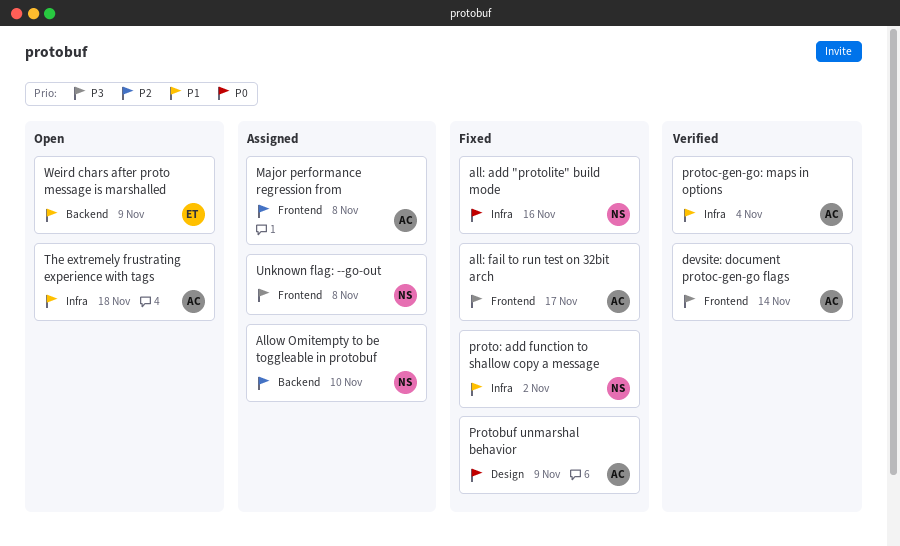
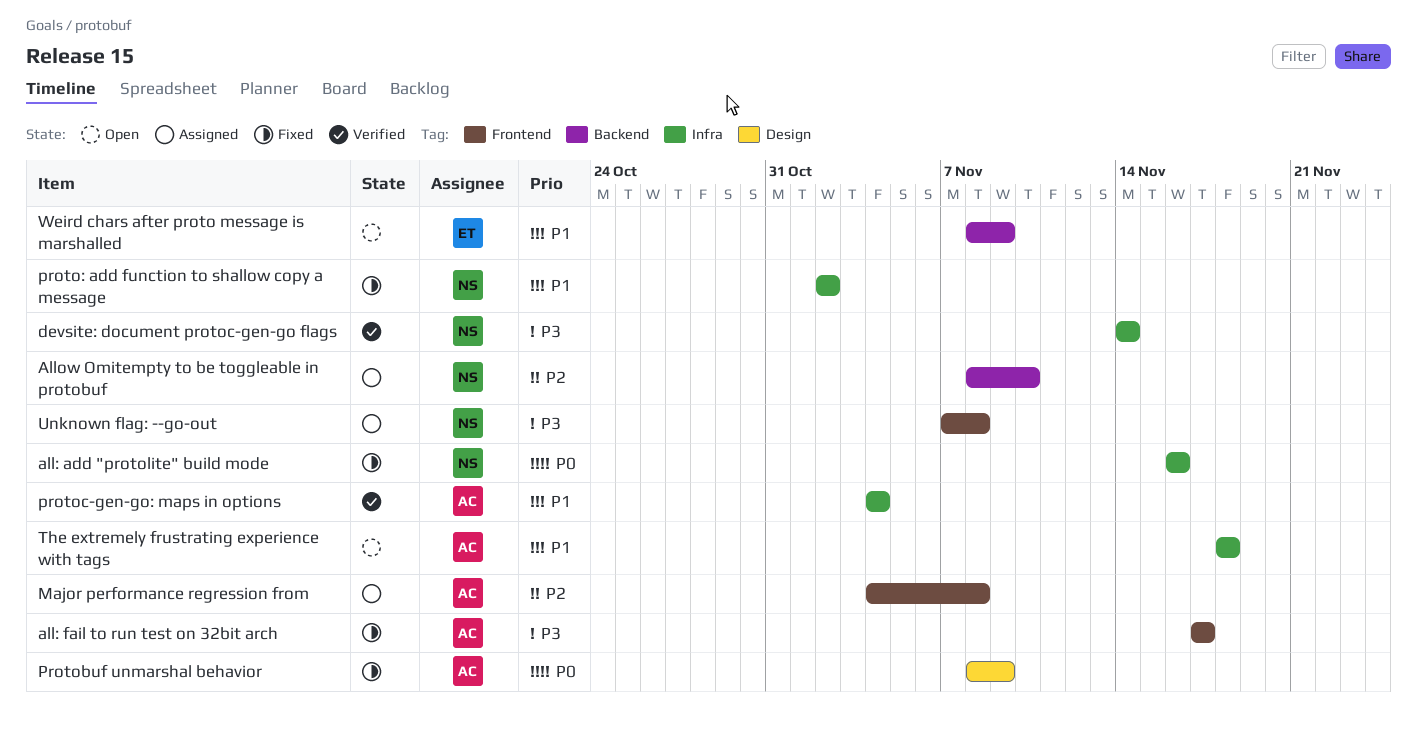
devsite: document protoc-gen-go flags, owner: AC -> NS
devsite: document protoc-gen-go flags, label: Frontend -> Infra

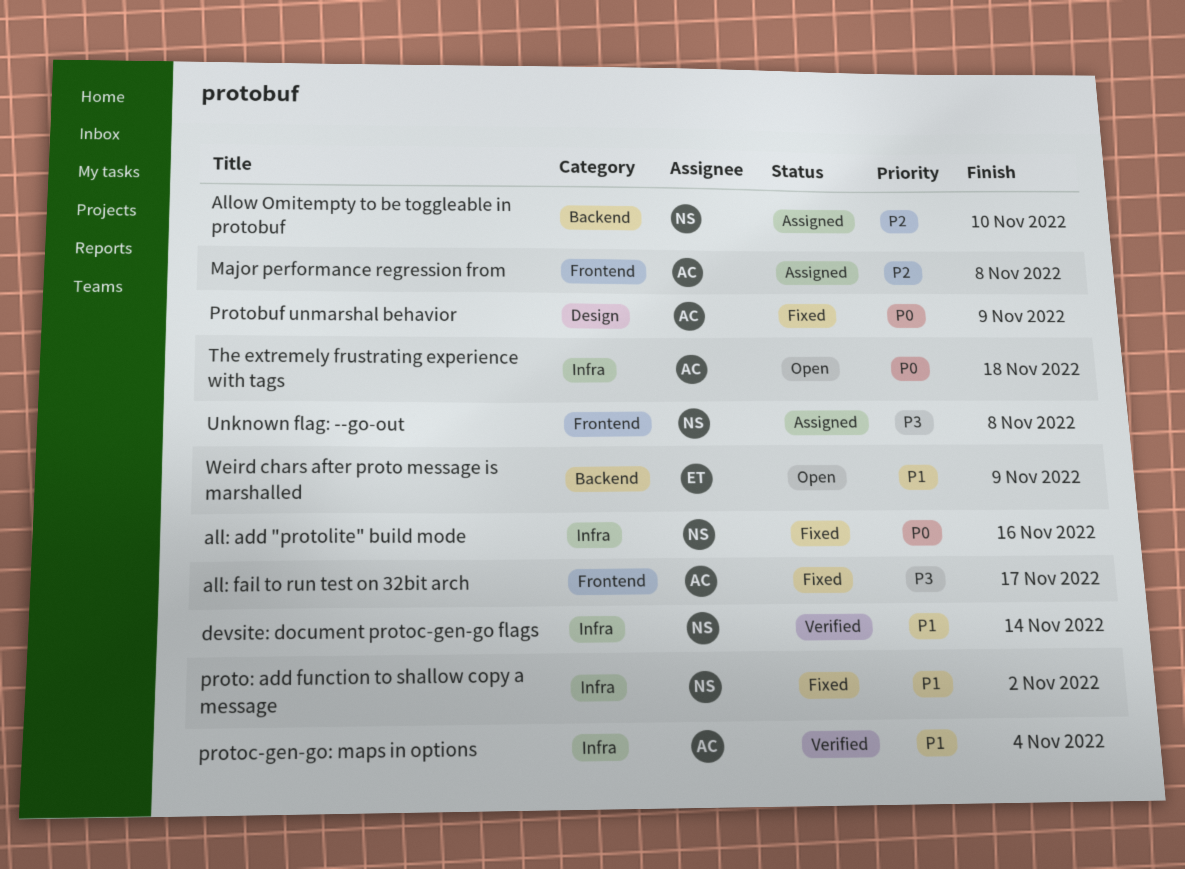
devsite: document protoc-gen-go flags, priority: P3 -> P1
The extremely frustrating experience with tags, priority: P1 -> P0

